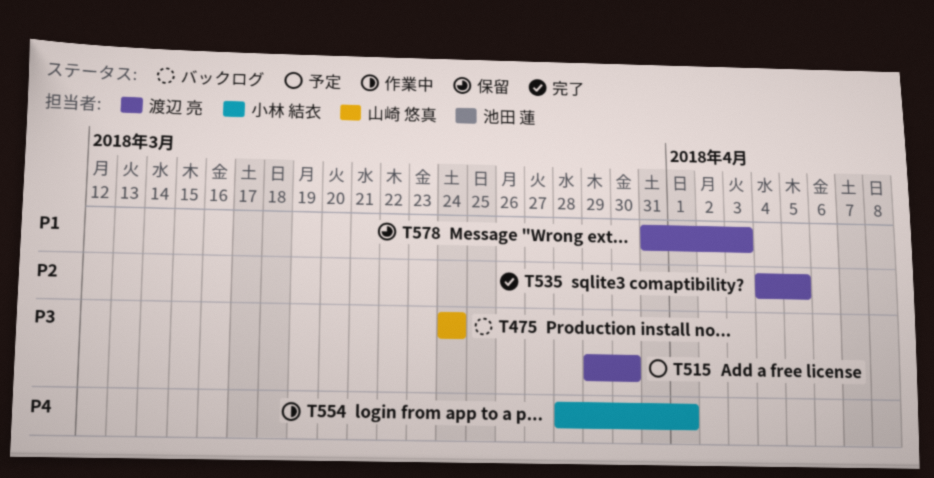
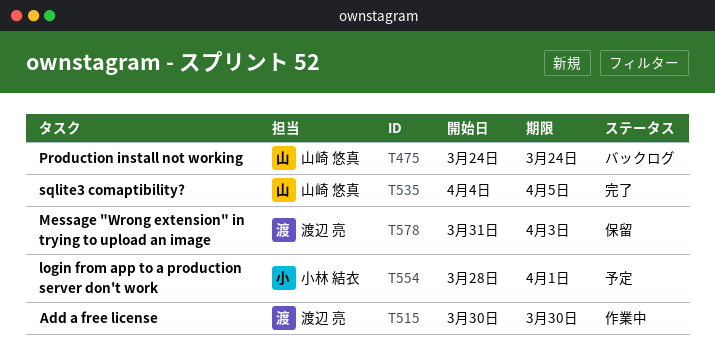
T515, status: 予定 -> 作業中
T515, start: Mar 29 -> Mar 30
T535, owner: 渡辺 亮 -> 山崎 悠真
T554, status: 作業中 -> 予定

